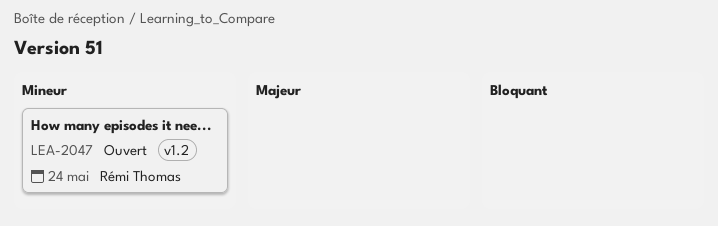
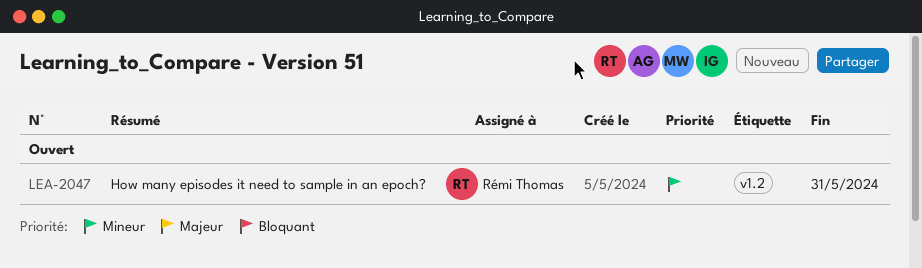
LEA-2047, due: May 24 -> May 31

